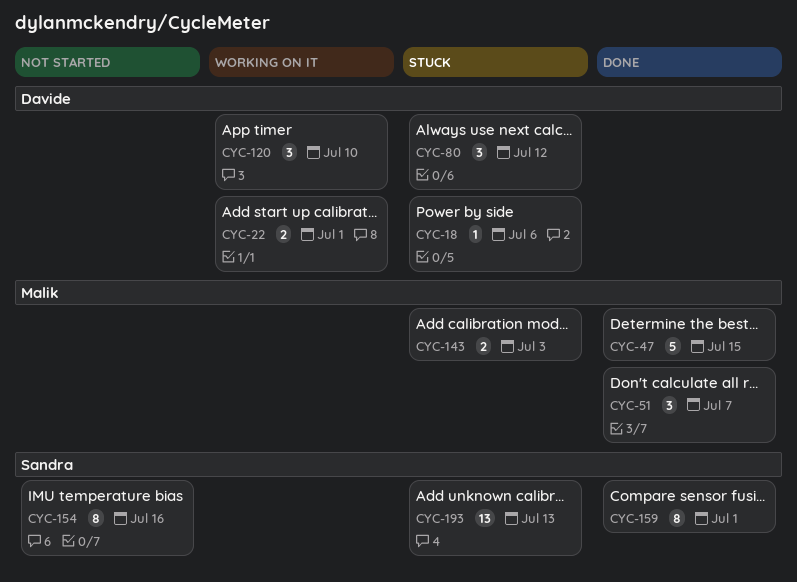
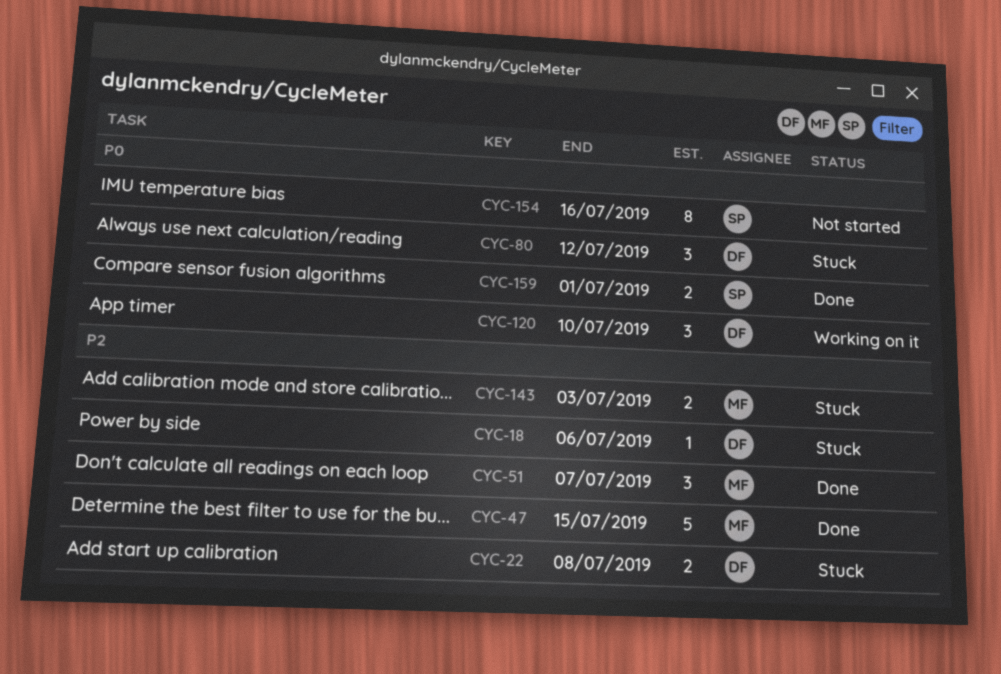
CYC-22, status: Working on it -> Stuck
CYC-22, due: Jul 1 -> Jul 8
CYC-159, estimate: 8 -> 2
CYC-193: present -> none

